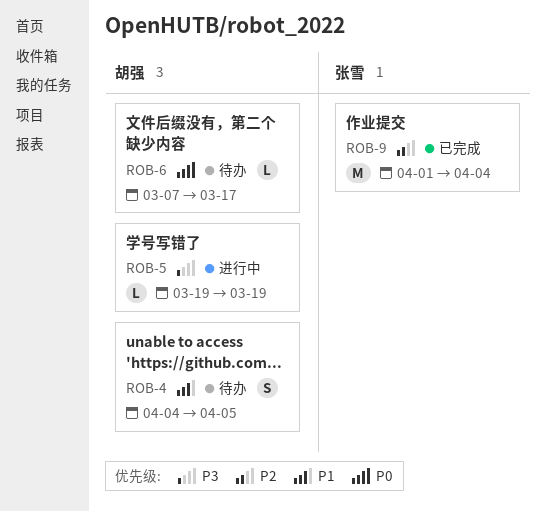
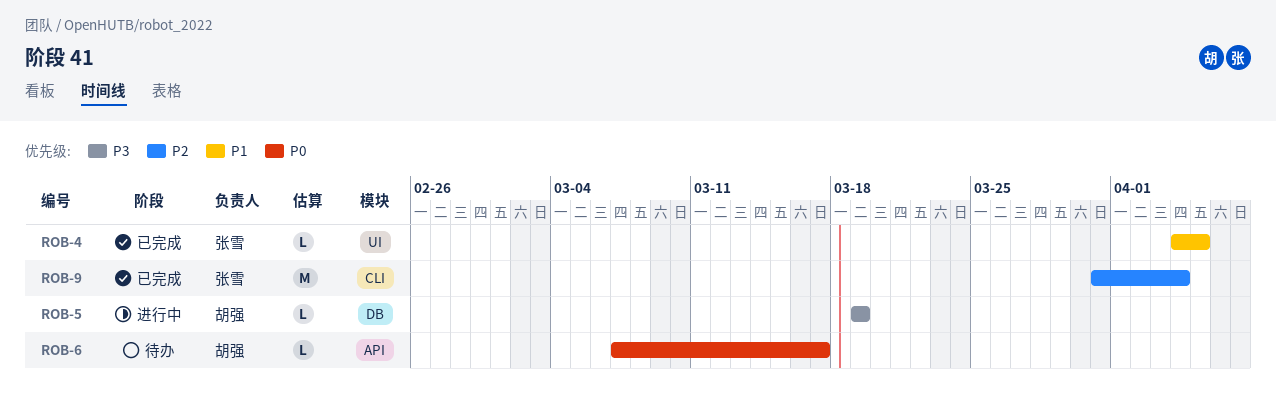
ROB-4, status: 待办 -> 已完成
ROB-4, owner: 胡强 -> 张雪
ROB-4, estimate: S -> L
ROB-9, start: Apr 1 -> Mar 31

